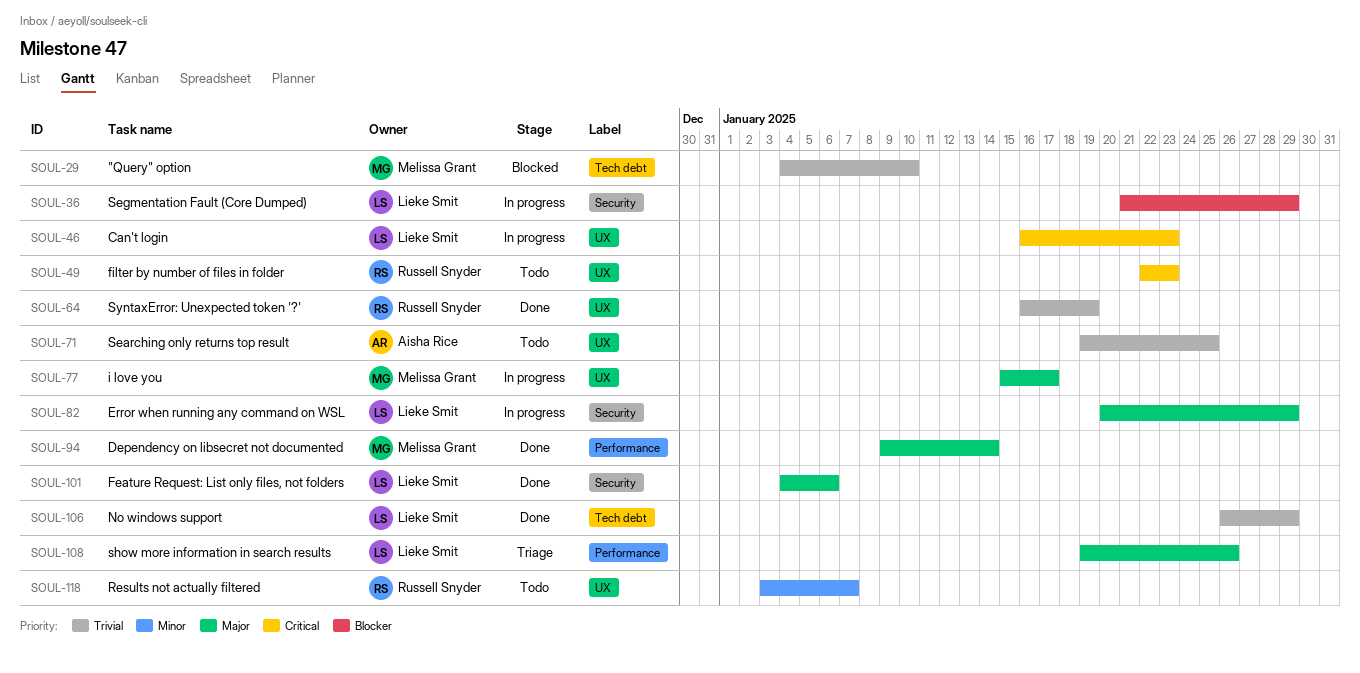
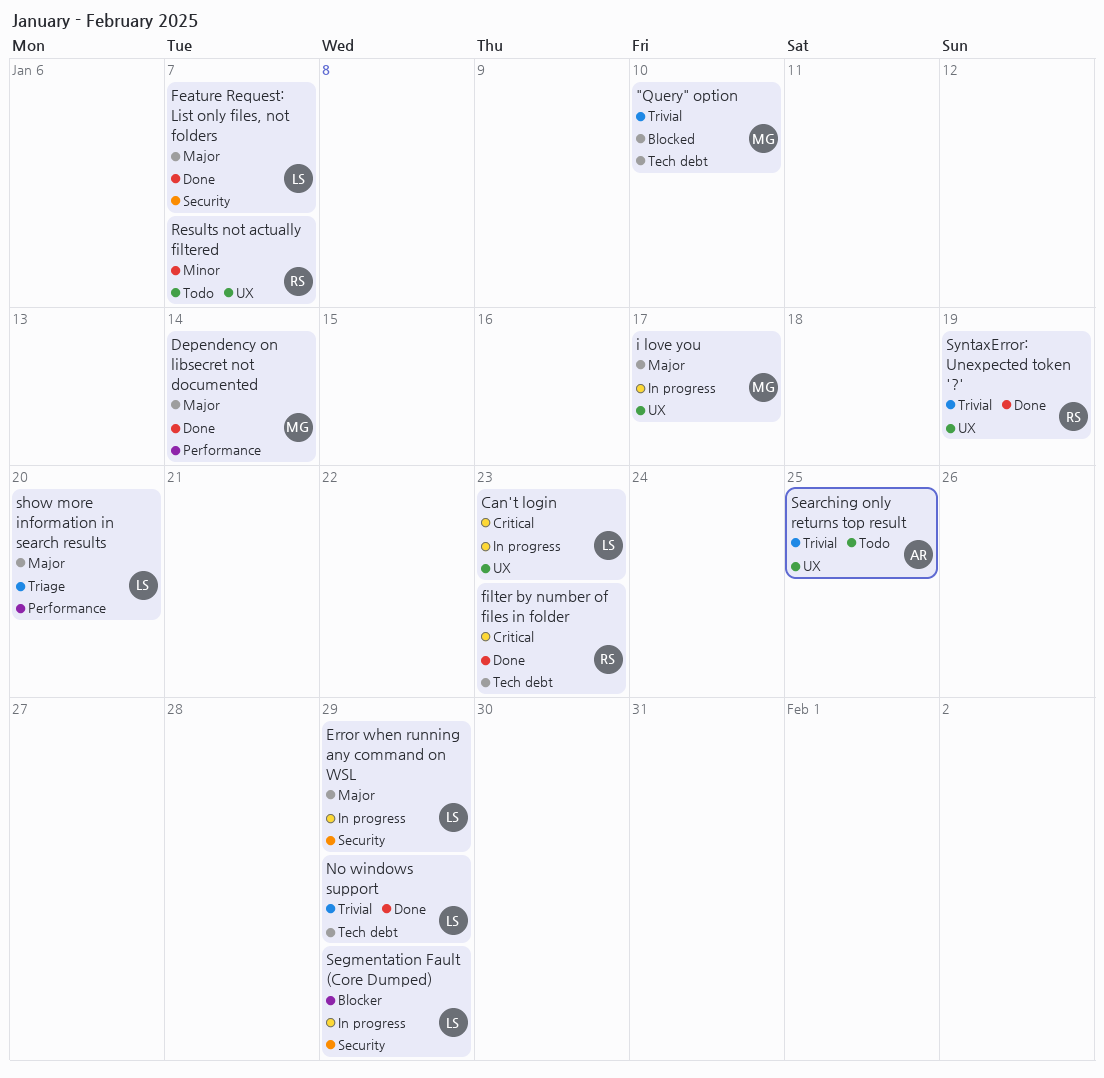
Feature Request: List only files, not folders, due: Jan 6 -> Jan 7
filter by number of files in folder, status: Todo -> Done
filter by number of files in folder, label: UX -> Tech debt
show more information in search results, due: Jan 26 -> Jan 20

